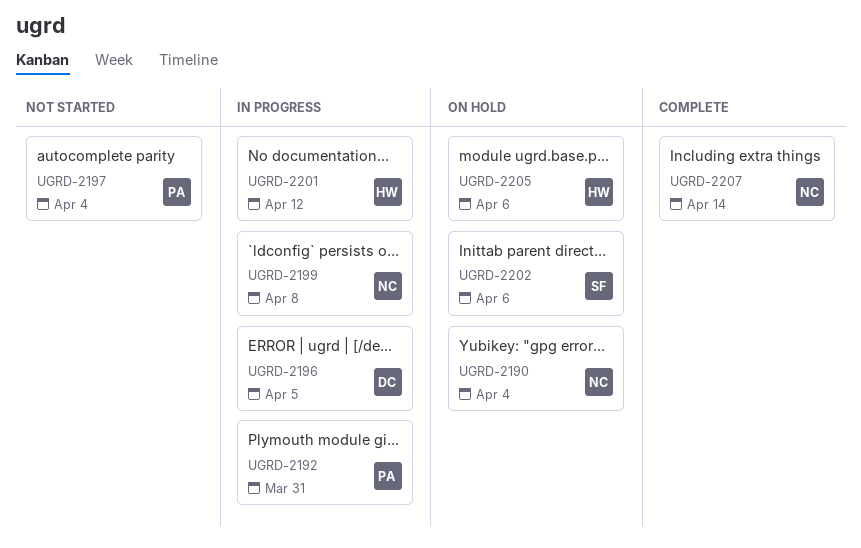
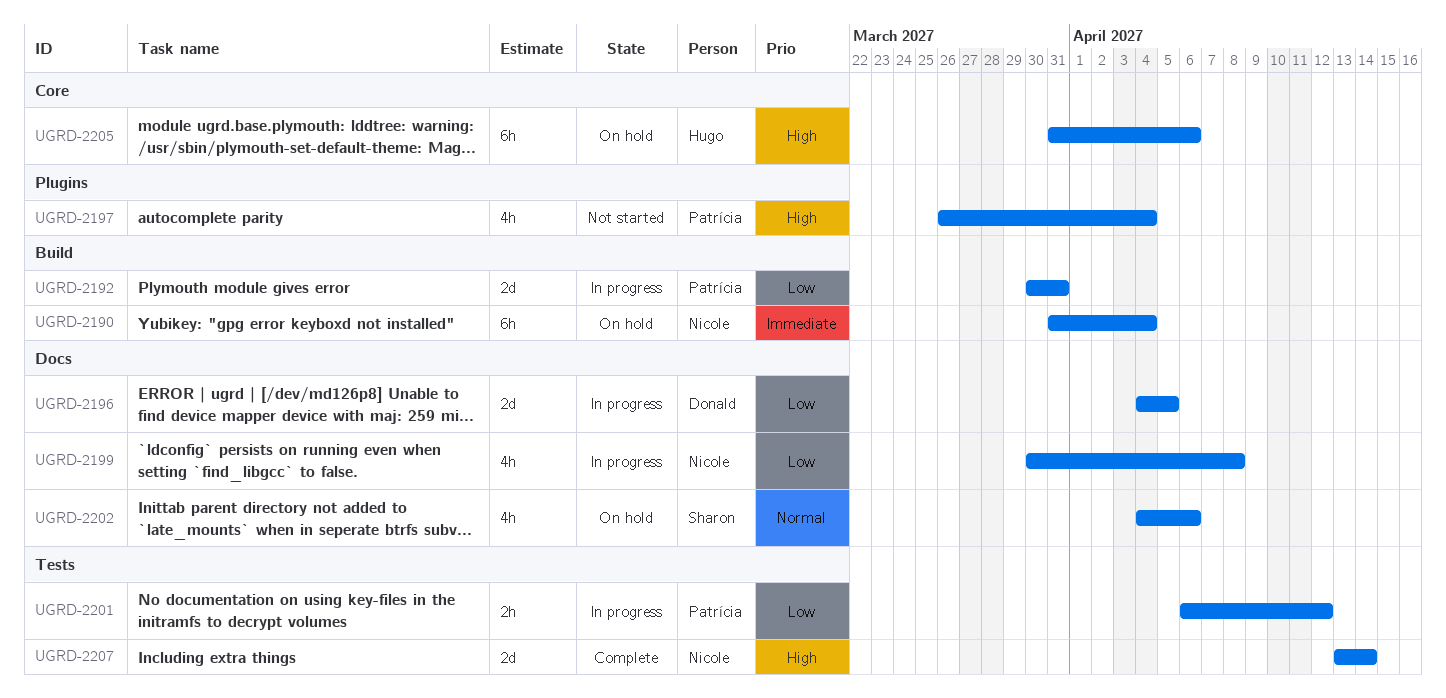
UGRD-2201, owner: Hugo -> Patrícia

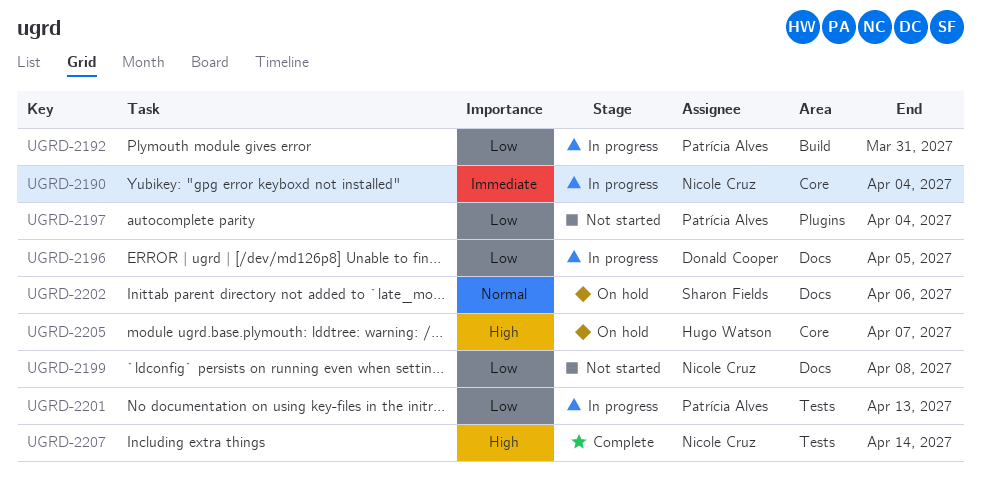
UGRD-2190, status: On hold -> In progress
UGRD-2190, label: Build -> Core
UGRD-2197, priority: High -> Low
UGRD-2199, status: In progress -> Not started
UGRD-2201, due: Apr 12 -> Apr 13
UGRD-2205, due: Apr 6 -> Apr 7

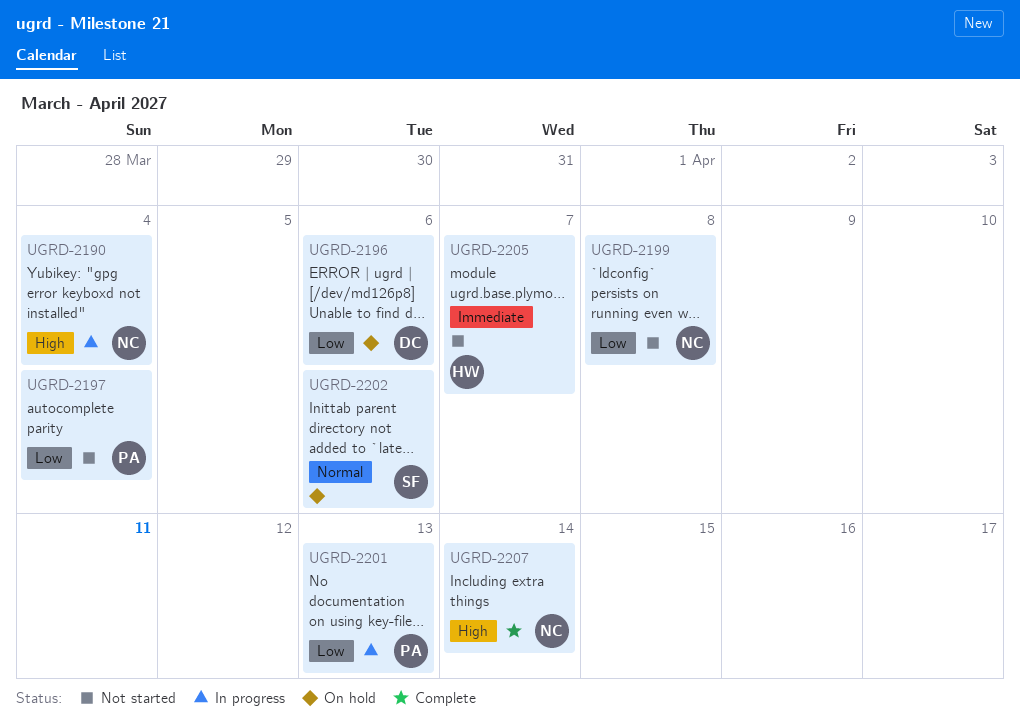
UGRD-2190, priority: Immediate -> High
UGRD-2192: present -> none
UGRD-2196, status: In progress -> On hold
UGRD-2196, due: Apr 5 -> Apr 6
UGRD-2205, status: On hold -> Not started
UGRD-2205, priority: High -> Immediate

